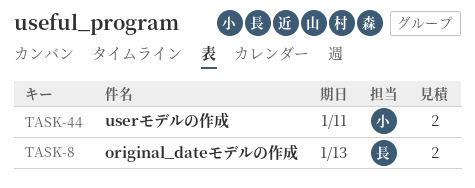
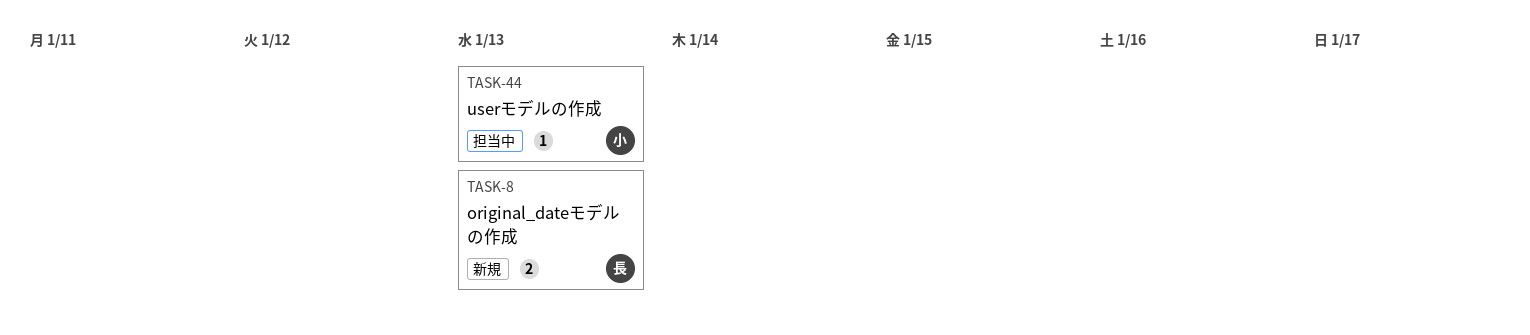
TASK-44, estimate: 2 -> 1
TASK-44, due: Jan 11 -> Jan 13

